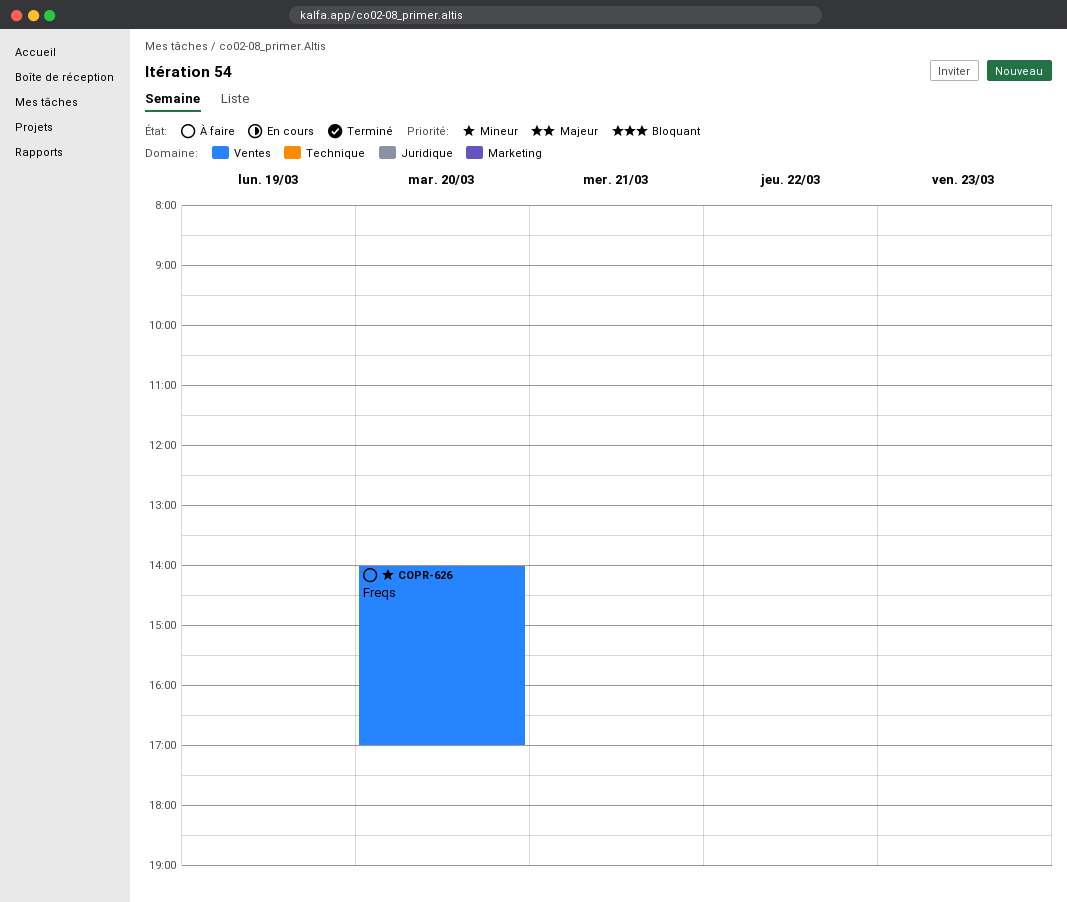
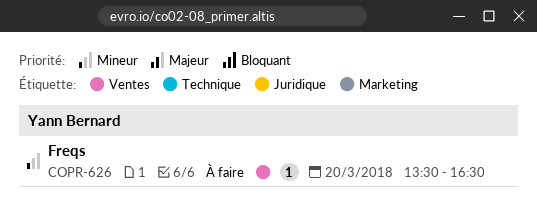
COPR-626, begins: 14:00 -> 13:30
COPR-626, ends: 17:00 -> 16:30

